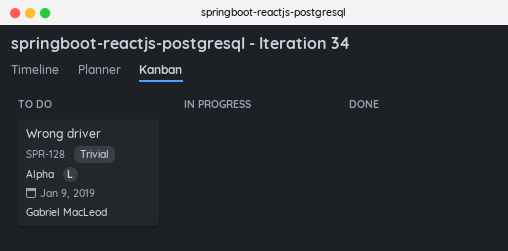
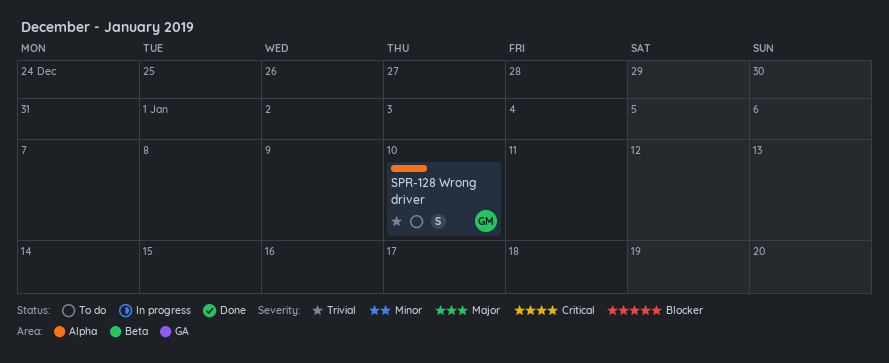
SPR-128, estimate: L -> S
SPR-128, due: Jan 9 -> Jan 10

